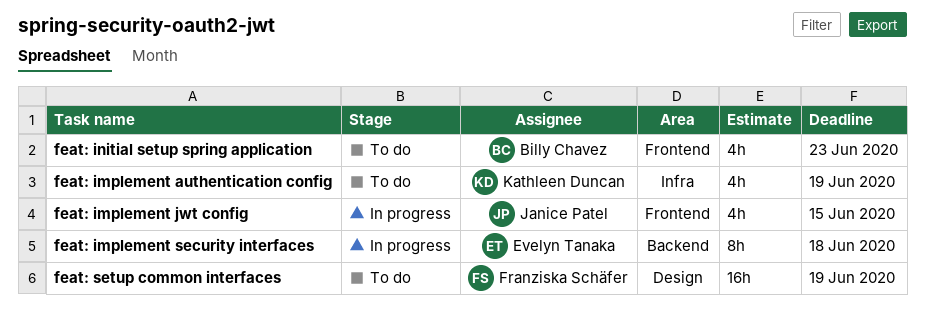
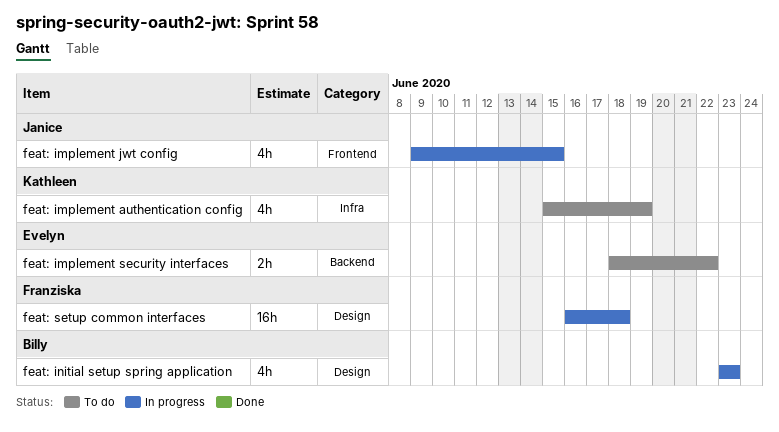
feat: implement security interfaces, status: In progress -> To do
feat: implement security interfaces, estimate: 8h -> 2h
feat: implement security interfaces, due: Jun 18 -> Jun 22
feat: initial setup spring application, status: To do -> In progress
feat: initial setup spring application, label: Frontend -> Design
feat: setup common interfaces, status: To do -> In progress
feat: setup common interfaces, due: Jun 19 -> Jun 18

